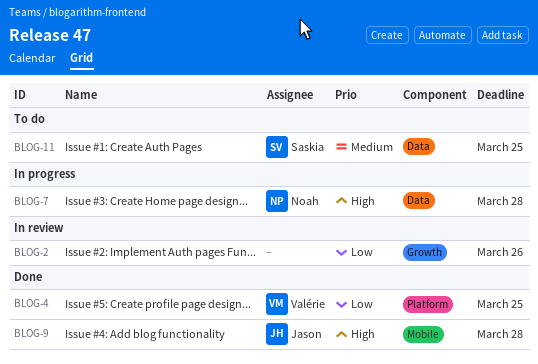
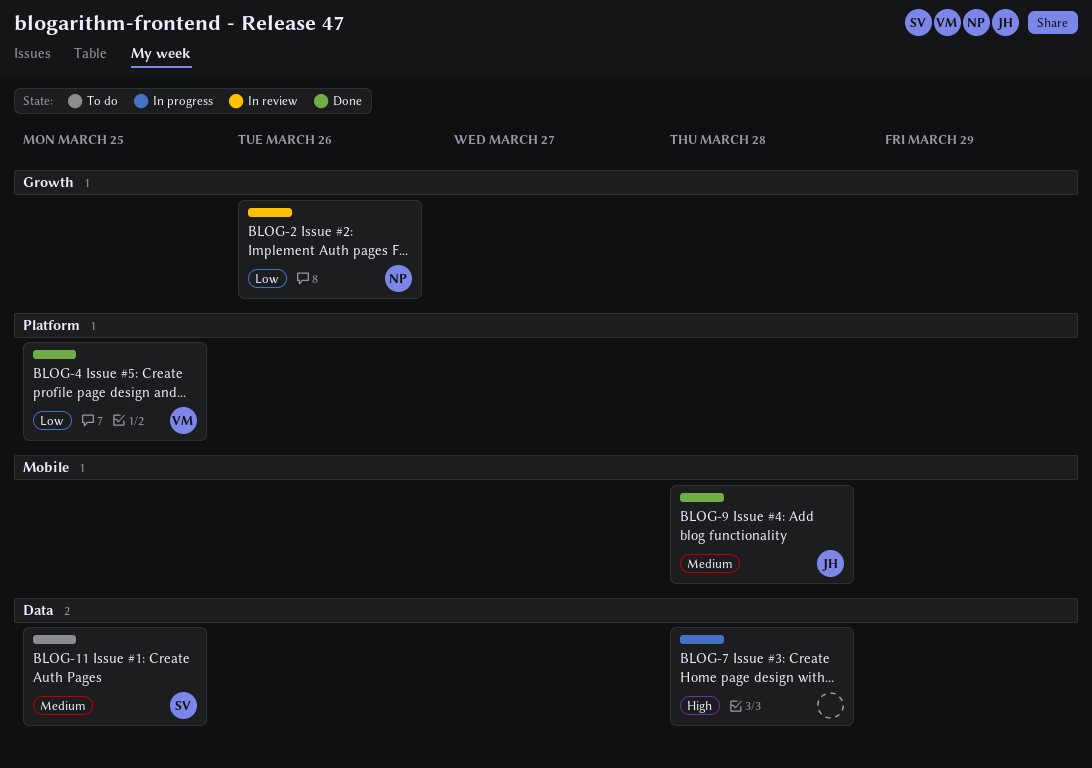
BLOG-2, owner: none -> Noah
BLOG-7, owner: Noah -> none
BLOG-9, priority: High -> Medium

